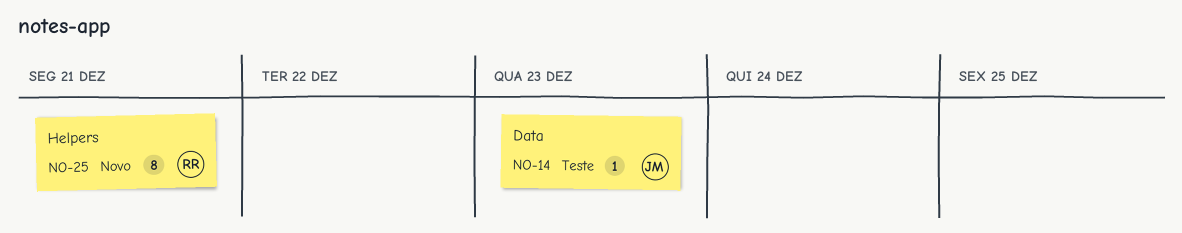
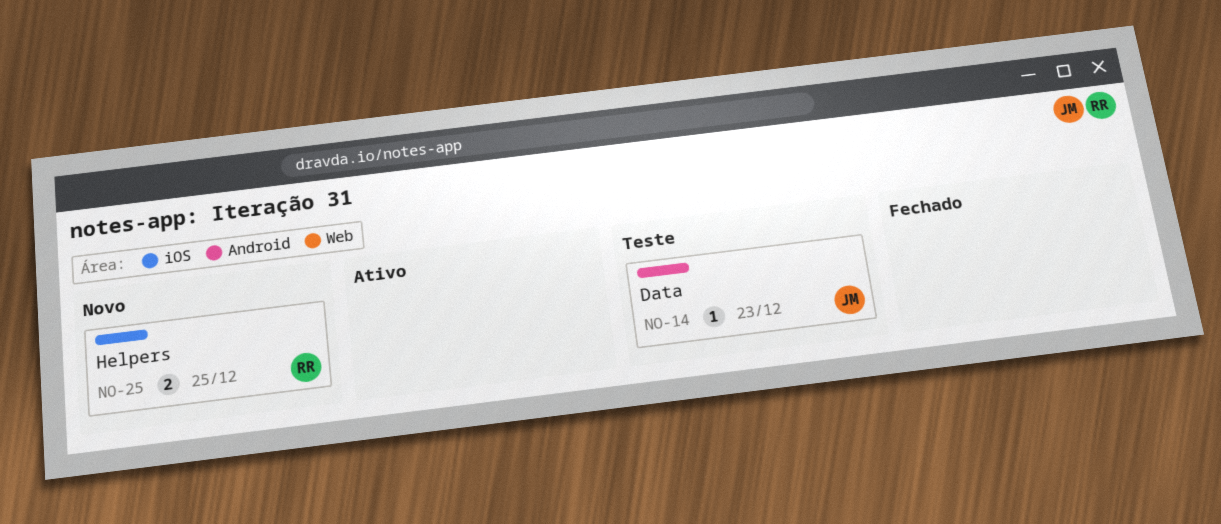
NO-25, estimate: 8 -> 2
NO-25, due: Dec 21 -> Dec 25

